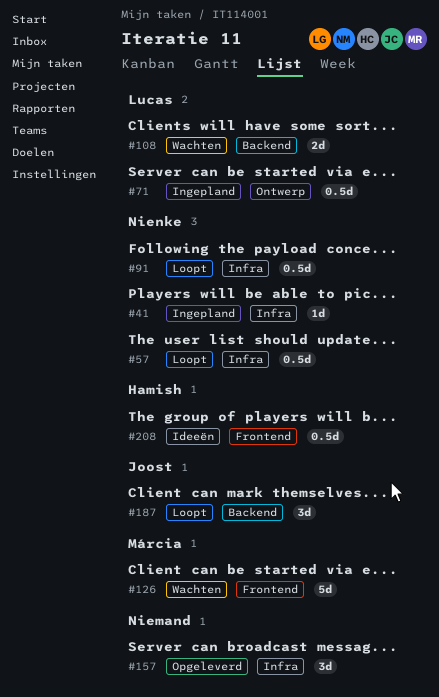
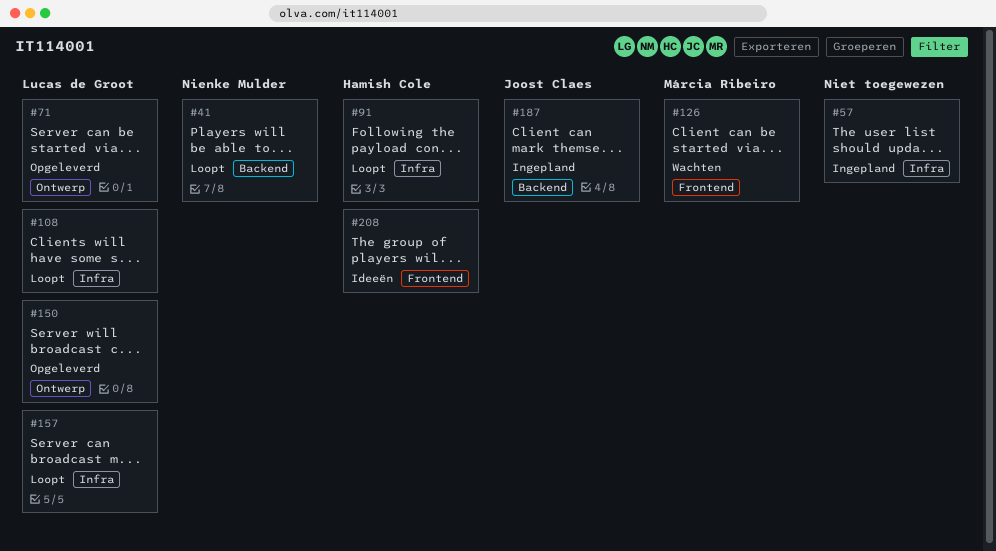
#41, status: Ingepland -> Loopt
#41, label: Infra -> Backend
#57, status: Loopt -> Ingepland
#57, owner: Nienke Mulder -> none
#71, status: Ingepland -> Opgeleverd
#91, owner: Nienke Mulder -> Hamish Cole
#108, status: Wachten -> Loopt
#108, label: Backend -> Infra
#150: none -> present
#157, status: Opgeleverd -> Loopt
#157, owner: none -> Lucas de Groot
#187, status: Loopt -> Ingepland

